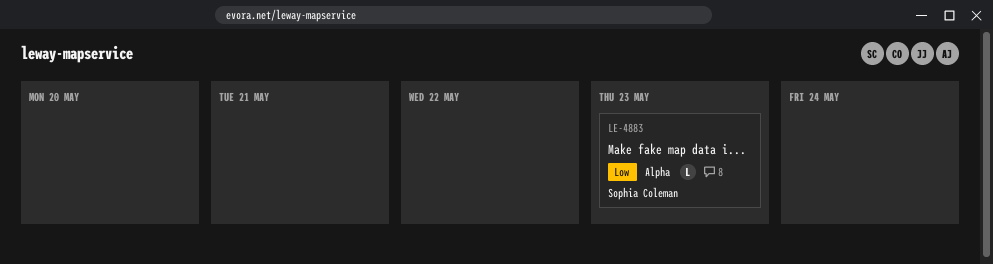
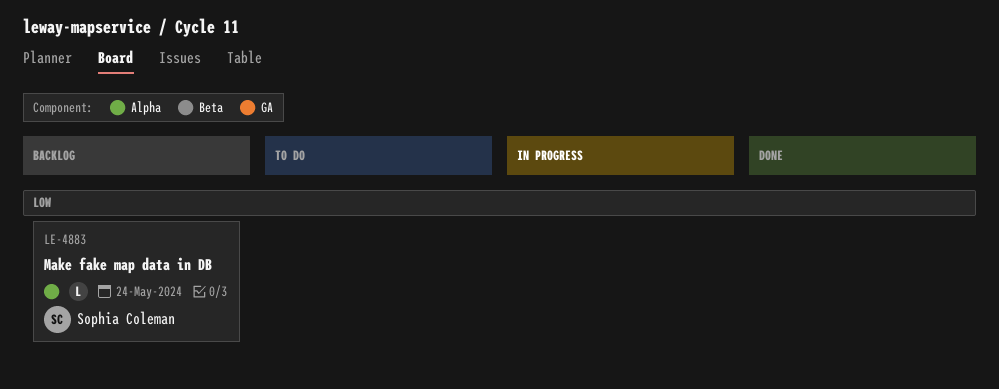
LE-4883, due: May 23 -> May 24

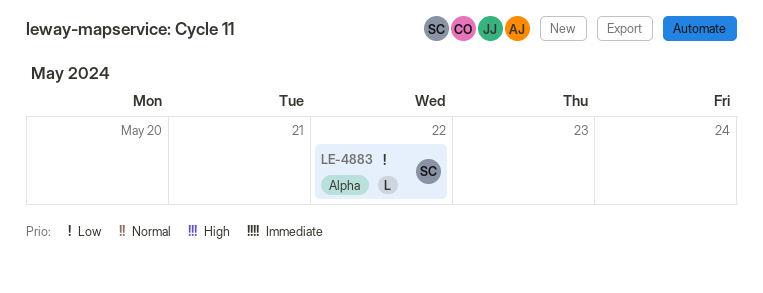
LE-4883, due: May 24 -> May 22

